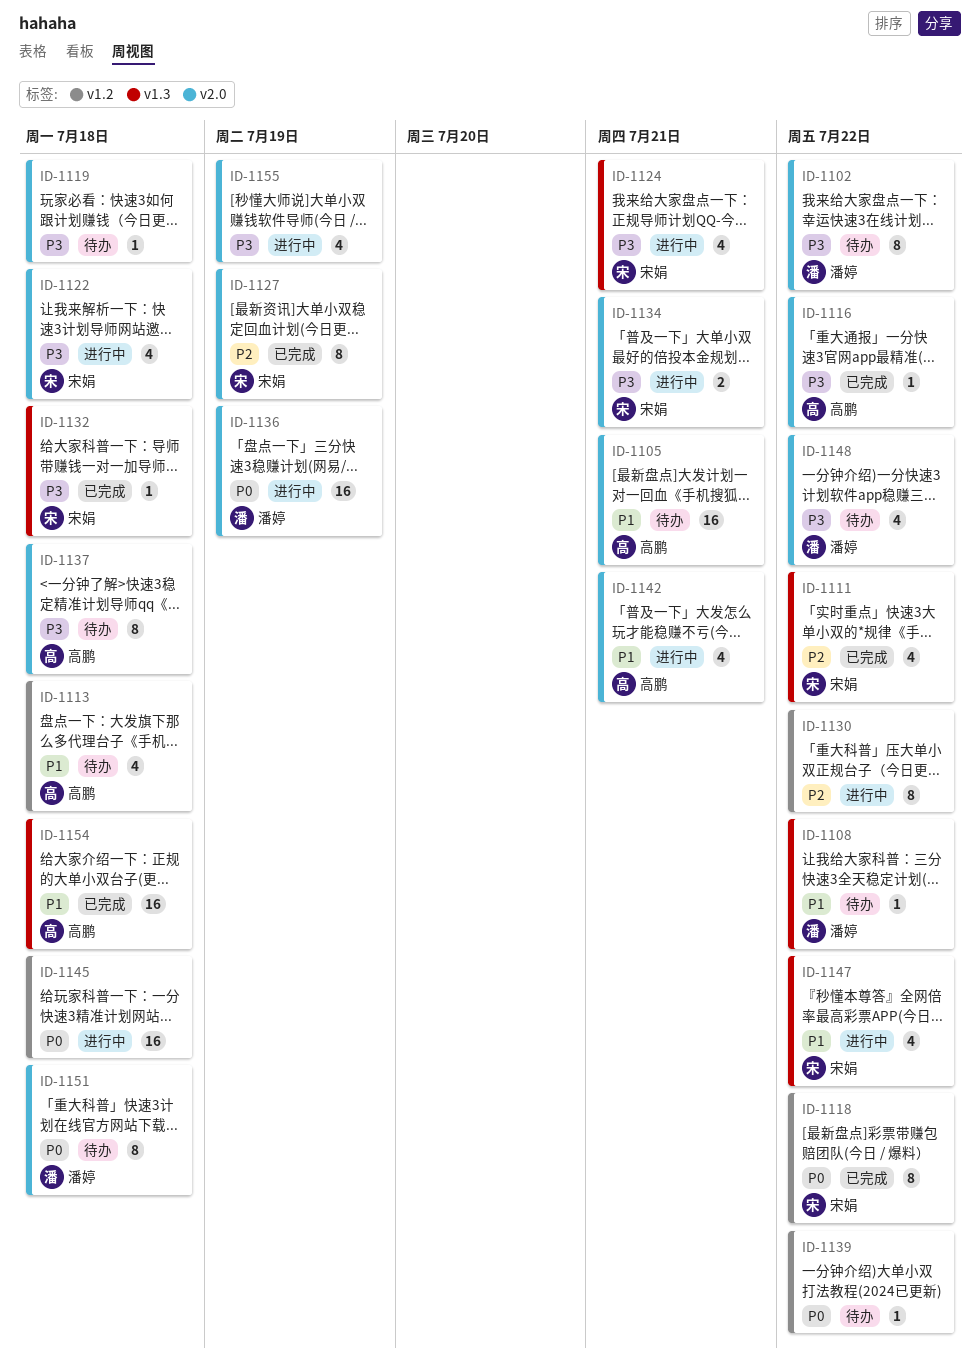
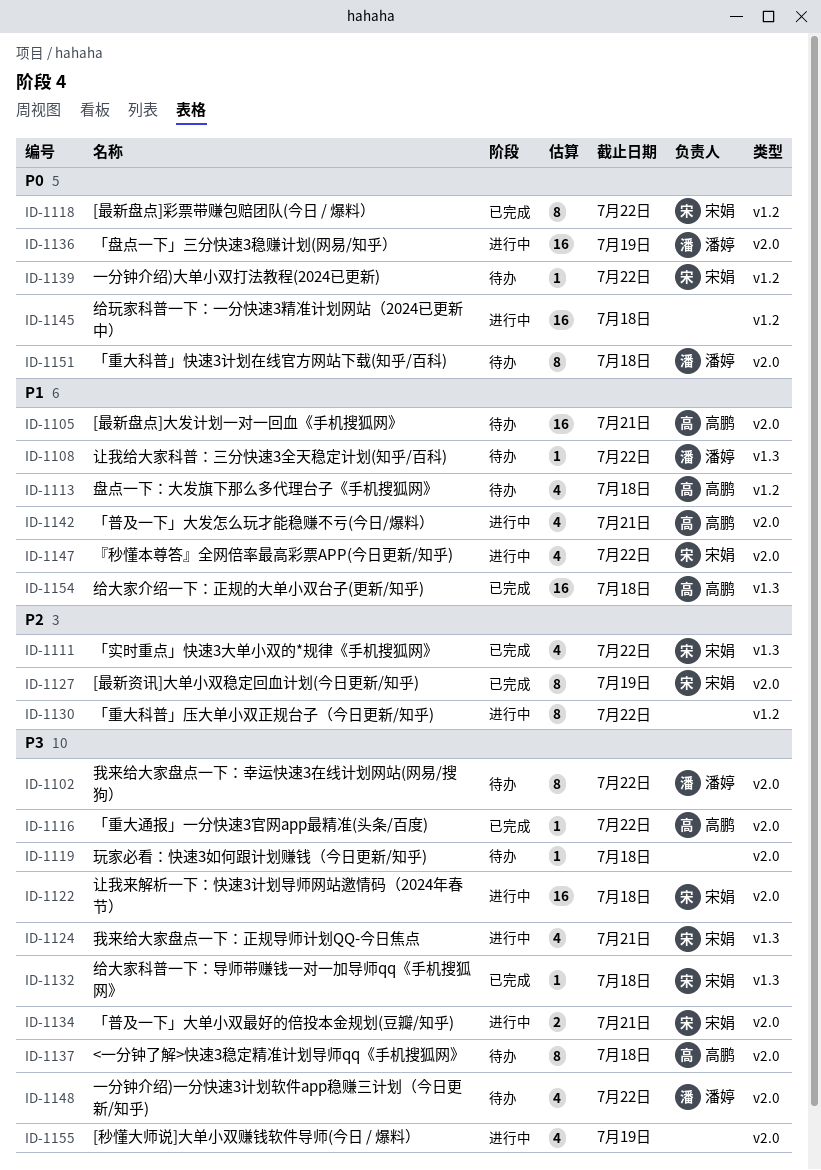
ID-1122, estimate: 4 -> 16
ID-1139, owner: none -> 宋娟
ID-1147, label: v1.3 -> v2.0

